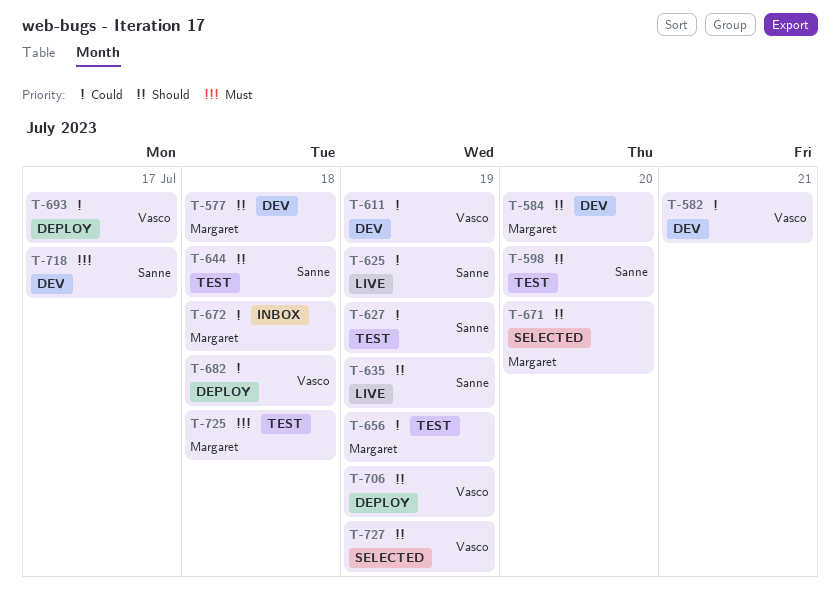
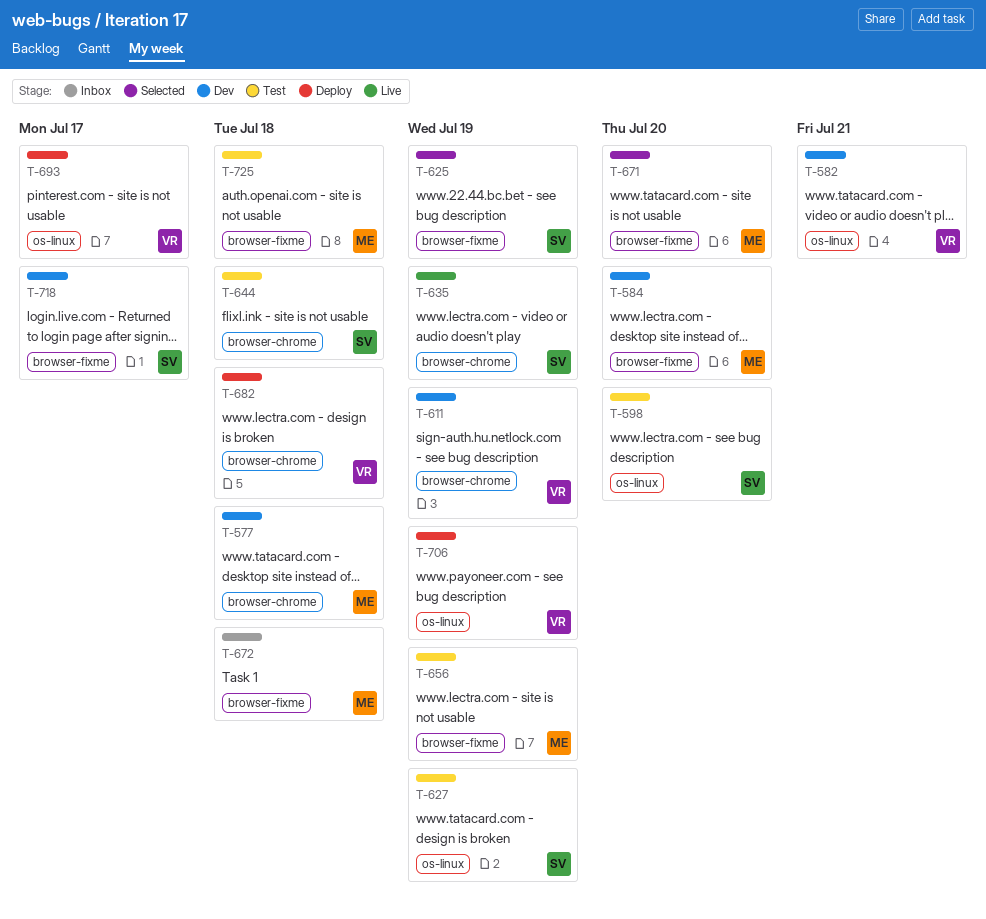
T-625, status: Live -> Selected
T-727: present -> none

